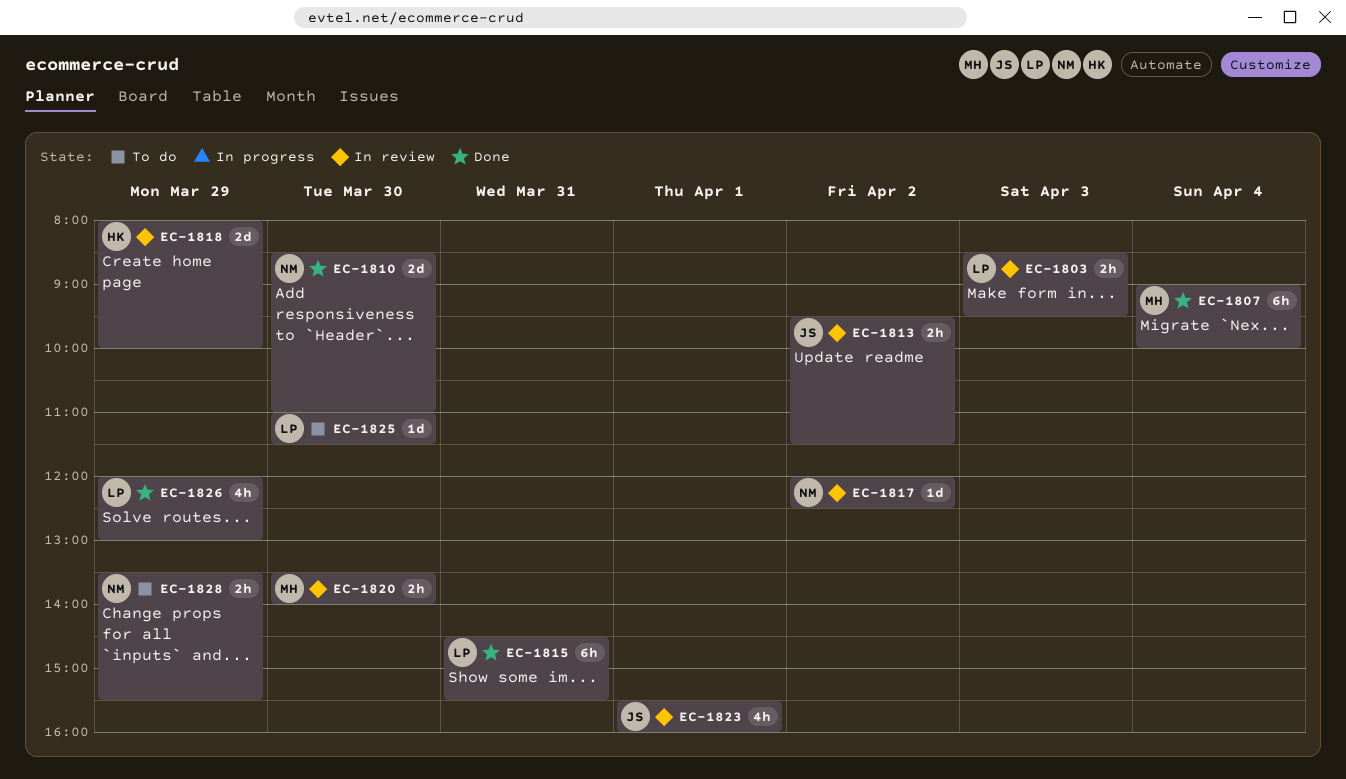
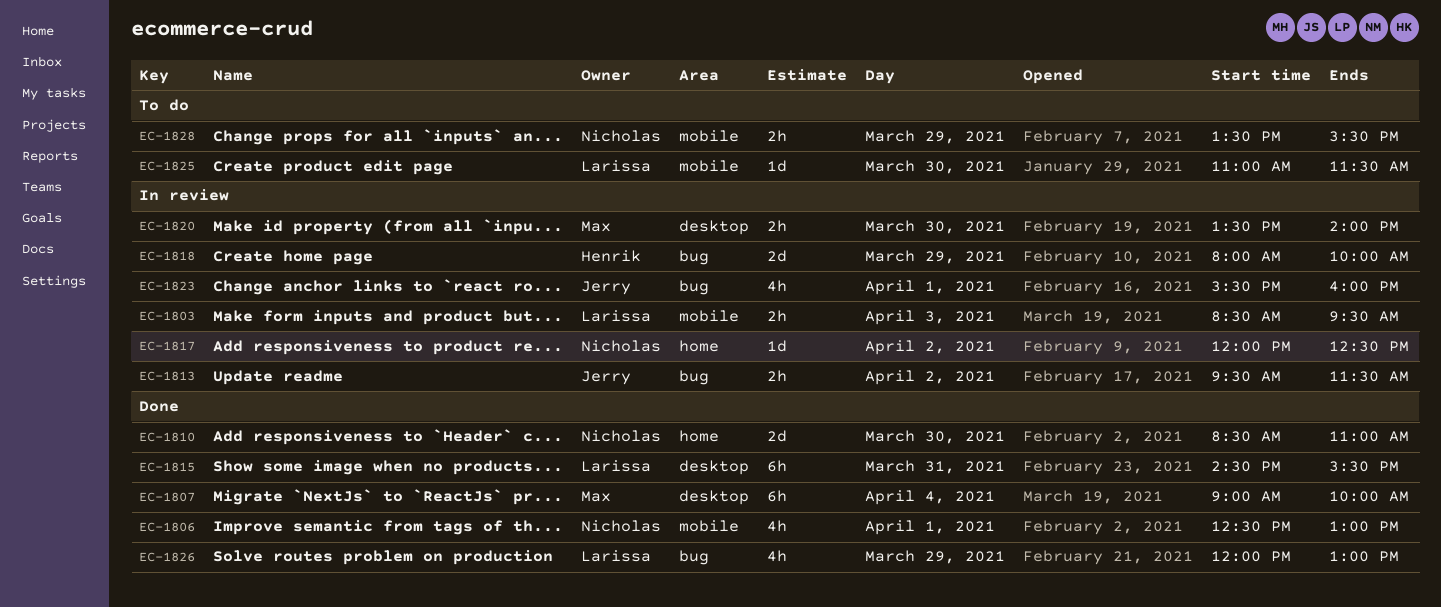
EC-1806: none -> present

